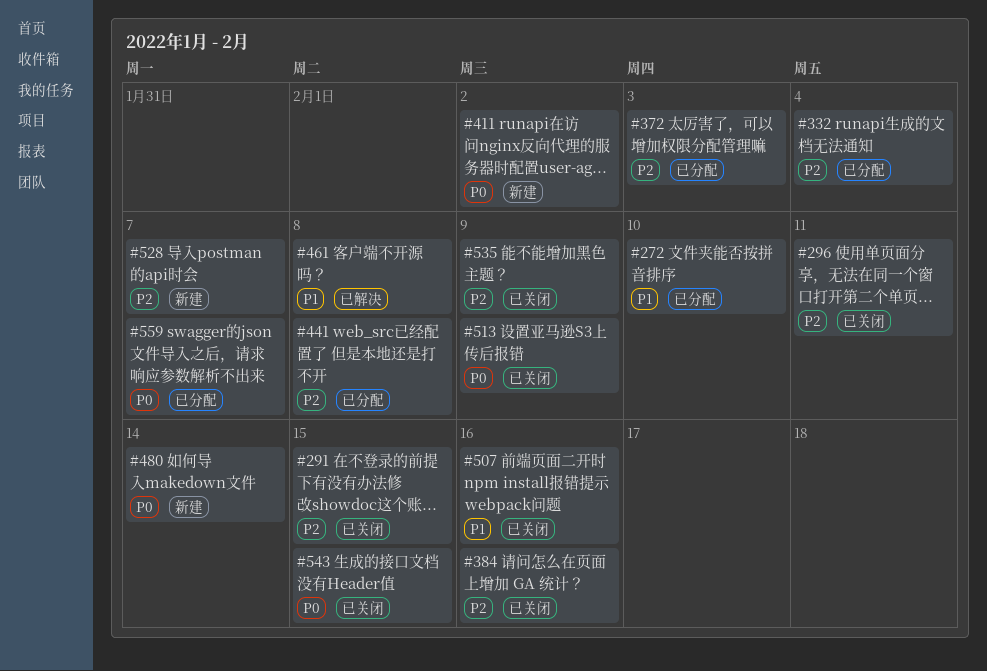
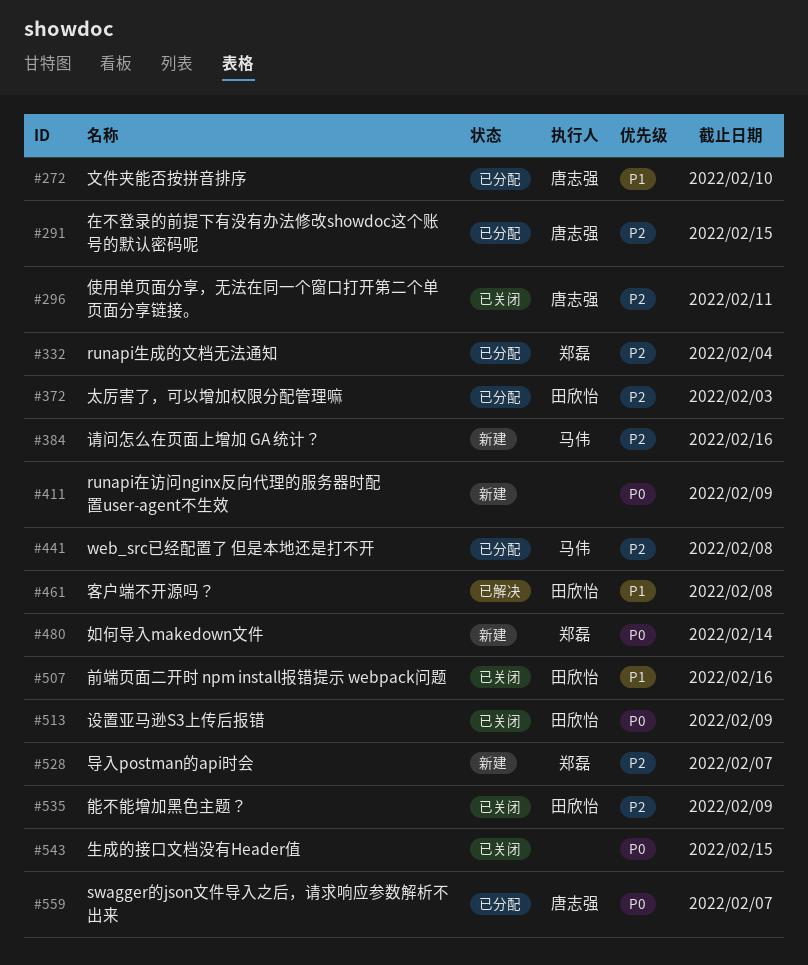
#291, status: 已关闭 -> 已分配
#384, status: 已关闭 -> 新建
#411, due: Feb 2 -> Feb 9

